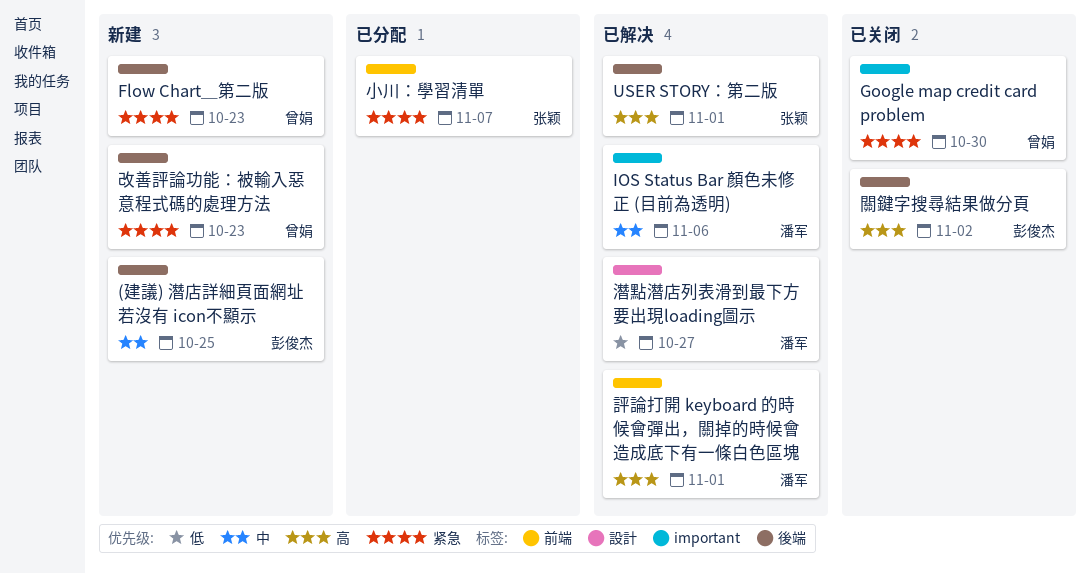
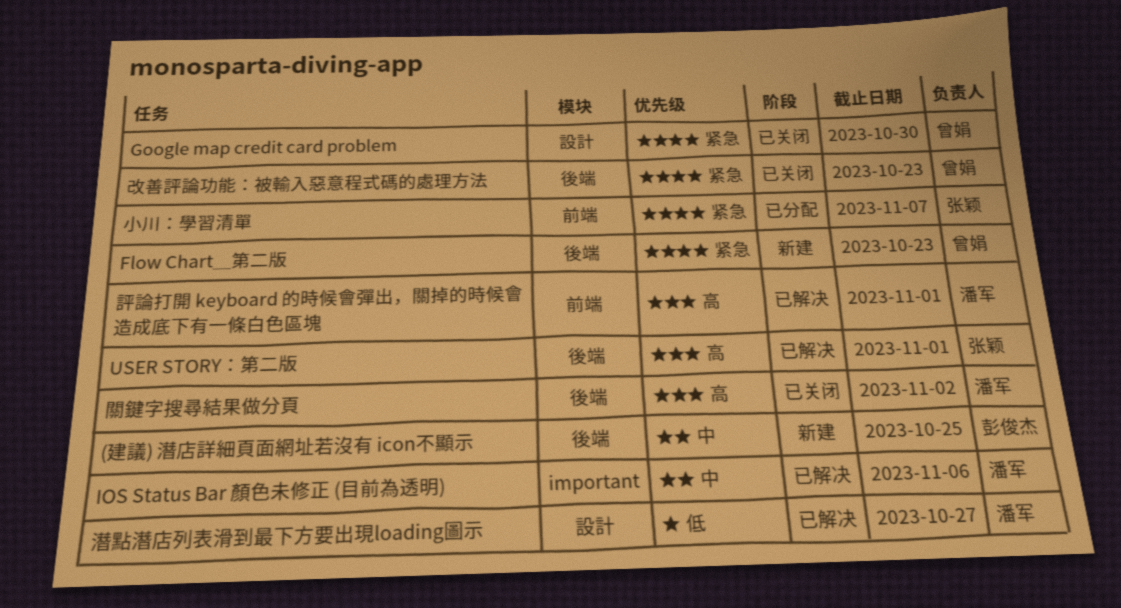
Google map credit card problem, label: important -> 設計
改善評論功能：被輸入惡意程式碼的處理方法, status: 新建 -> 已关闭
關鍵字搜尋結果做分頁, owner: 彭俊杰 -> 潘军

